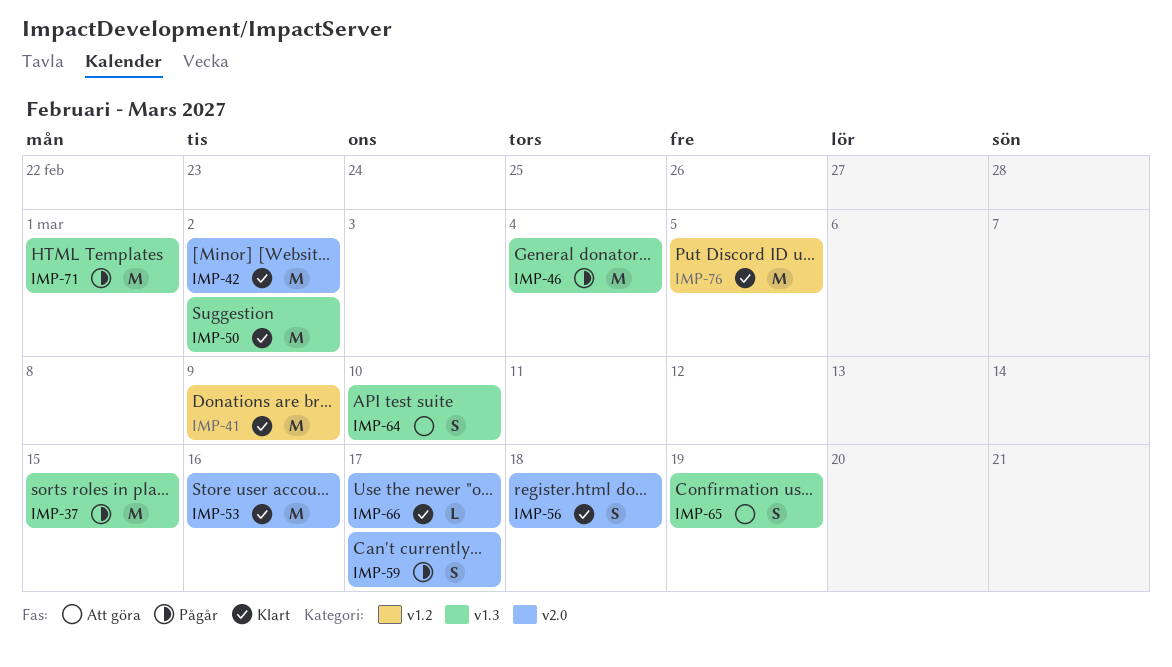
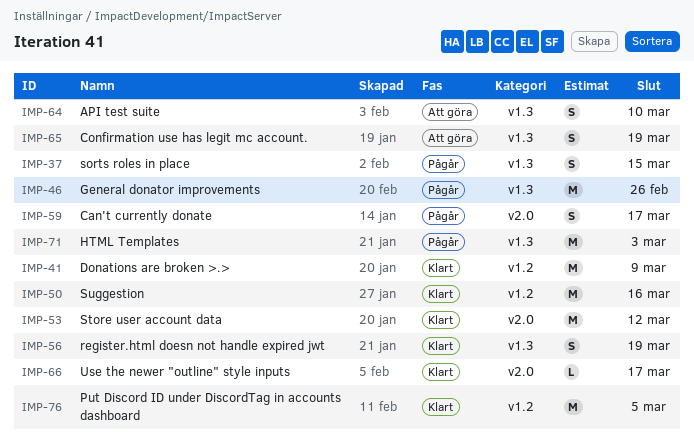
IMP-37, estimate: M -> S
IMP-42: present -> none
IMP-46, due: Mar 4 -> Feb 26
IMP-50, label: v1.3 -> v1.2
IMP-50, due: Mar 2 -> Mar 16
IMP-53, due: Mar 16 -> Mar 12
IMP-56, label: v2.0 -> v1.3
IMP-56, due: Mar 18 -> Mar 19
IMP-71, due: Mar 1 -> Mar 3

